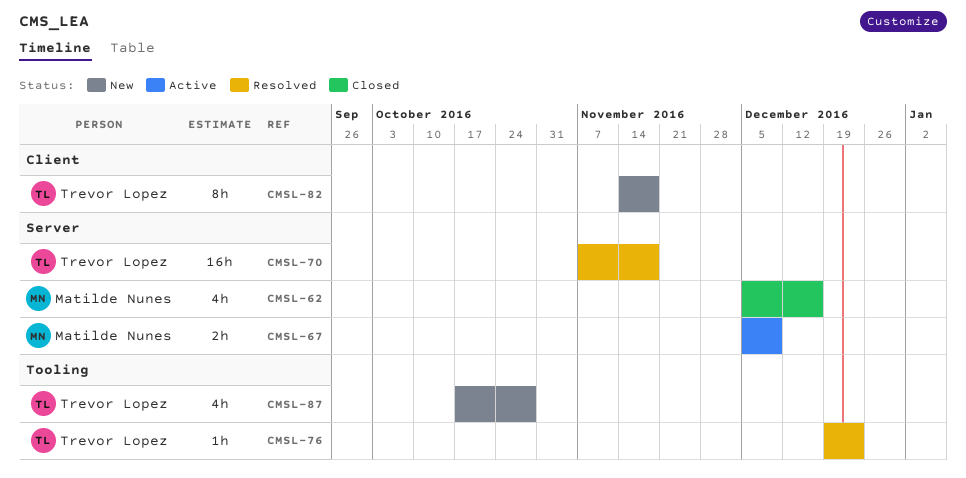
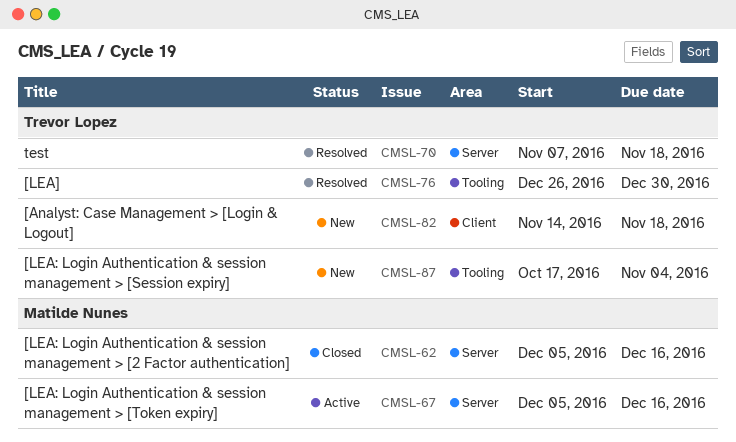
CMSL-67, due: Dec 9 -> Dec 16
CMSL-76, start: Dec 19 -> Dec 26
CMSL-76, due: Dec 23 -> Dec 30
CMSL-87, due: Oct 28 -> Nov 4

